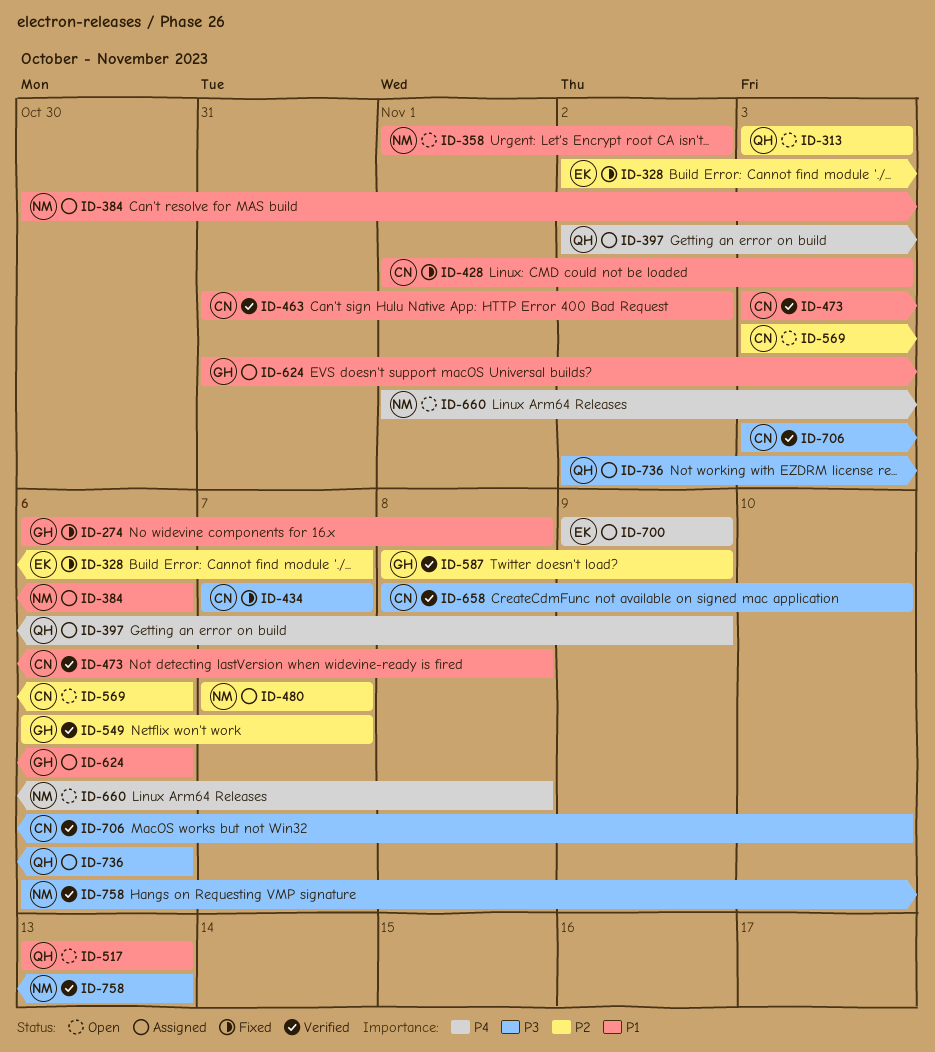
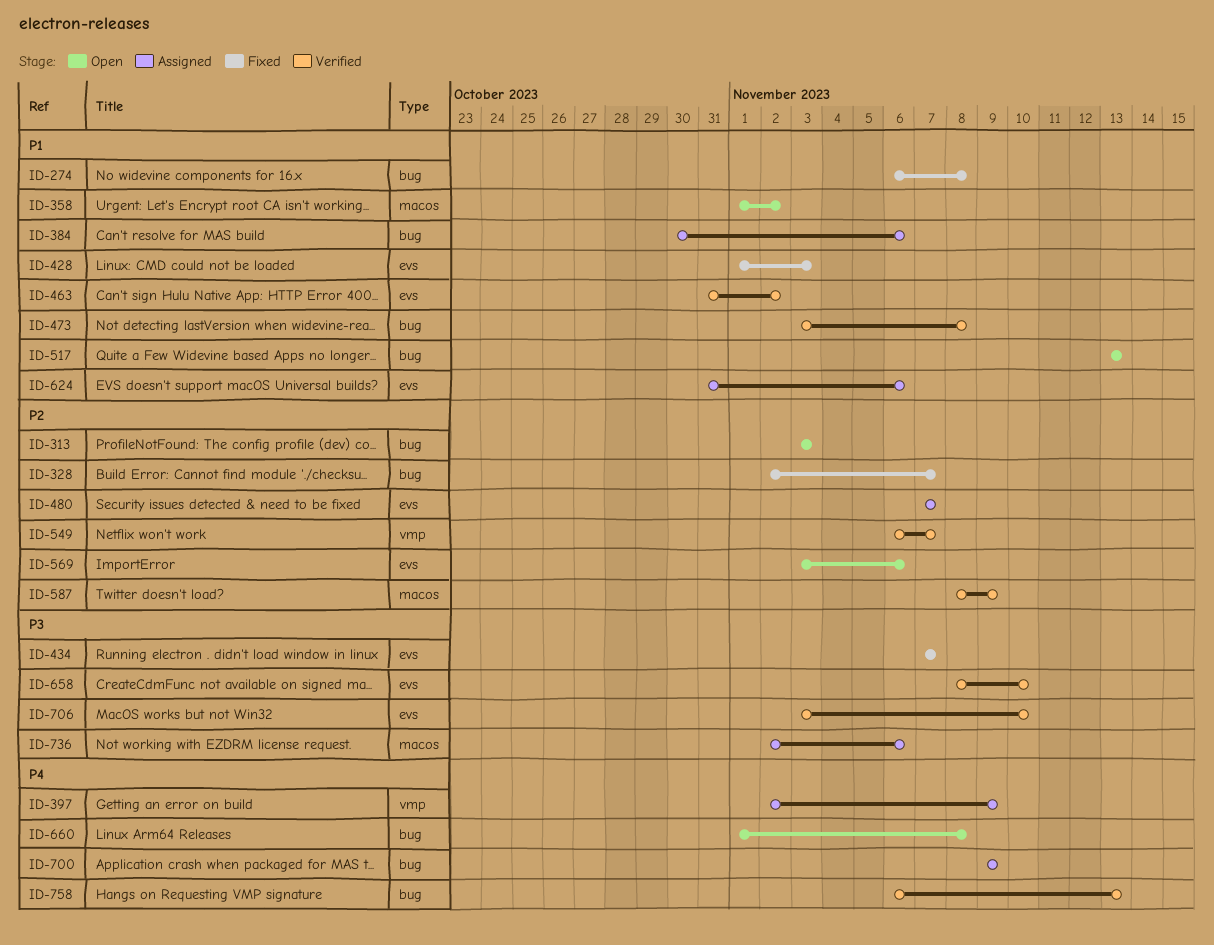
ID-758, priority: P3 -> P4

